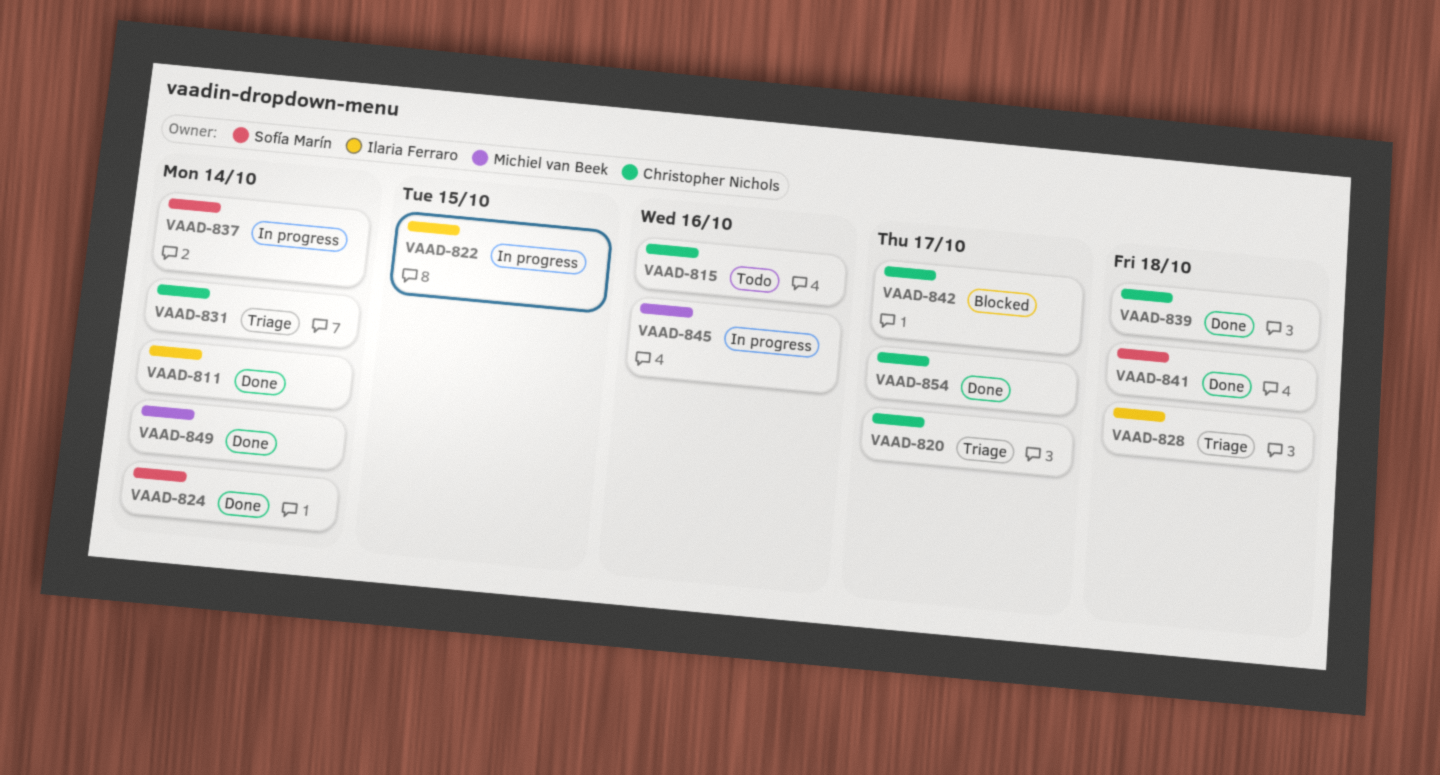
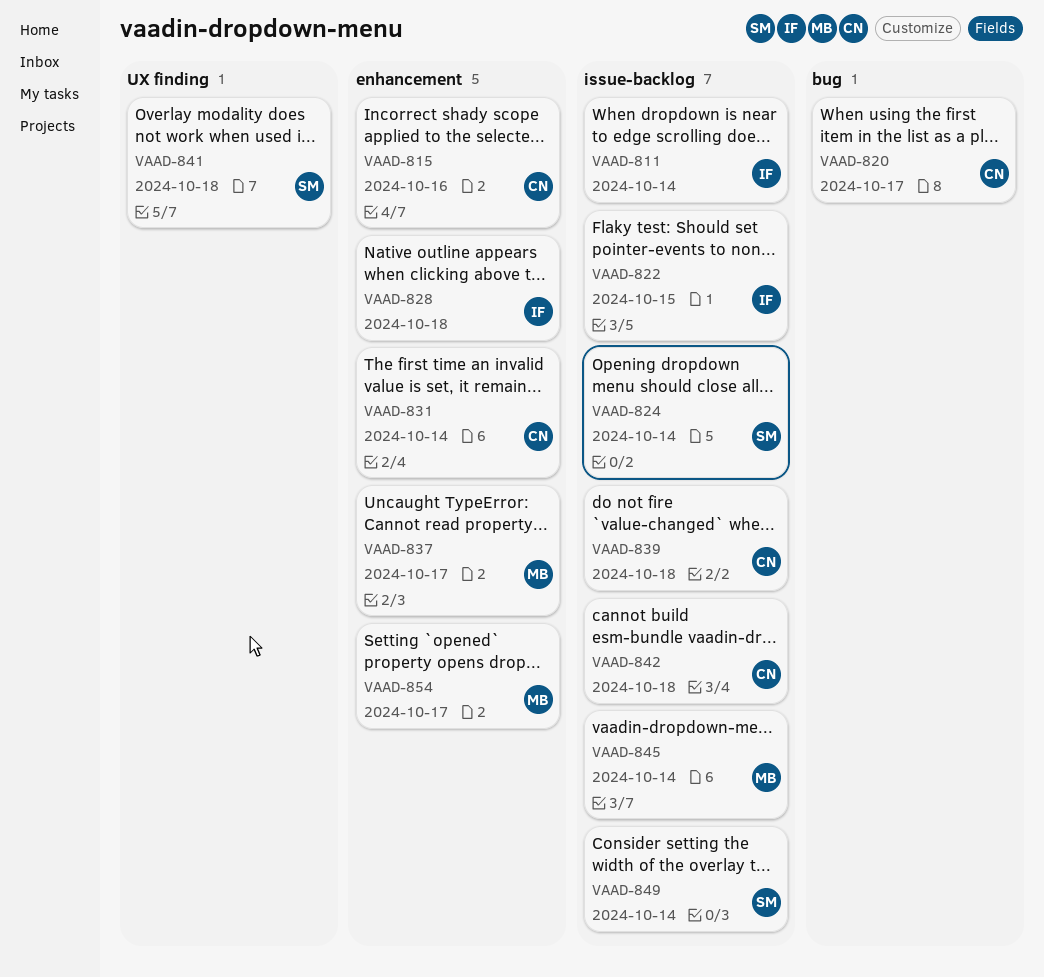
VAAD-837, owner: Sofía Marín -> Michiel van Beek
VAAD-837, due: Oct 14 -> Oct 17
VAAD-842, due: Oct 17 -> Oct 18
VAAD-845, due: Oct 16 -> Oct 14
VAAD-849, owner: Michiel van Beek -> Sofía Marín
VAAD-854, owner: Christopher Nichols -> Michiel van Beek

